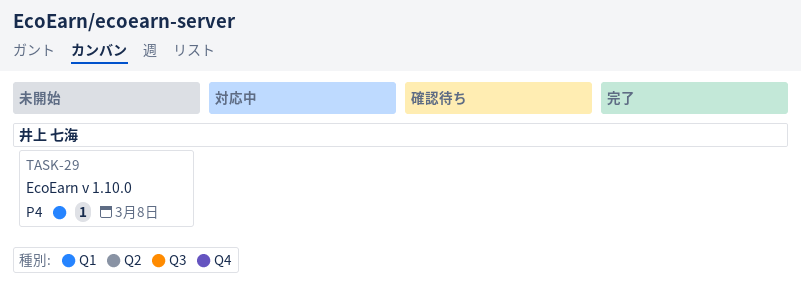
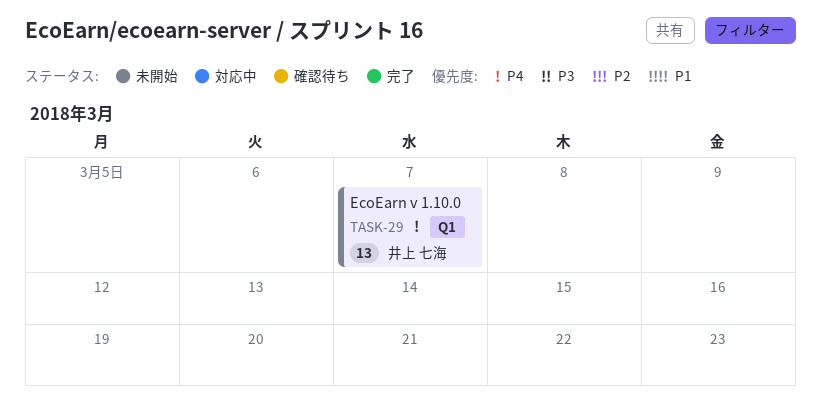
TASK-29, estimate: 1 -> 13
TASK-29, due: Mar 8 -> Mar 7

